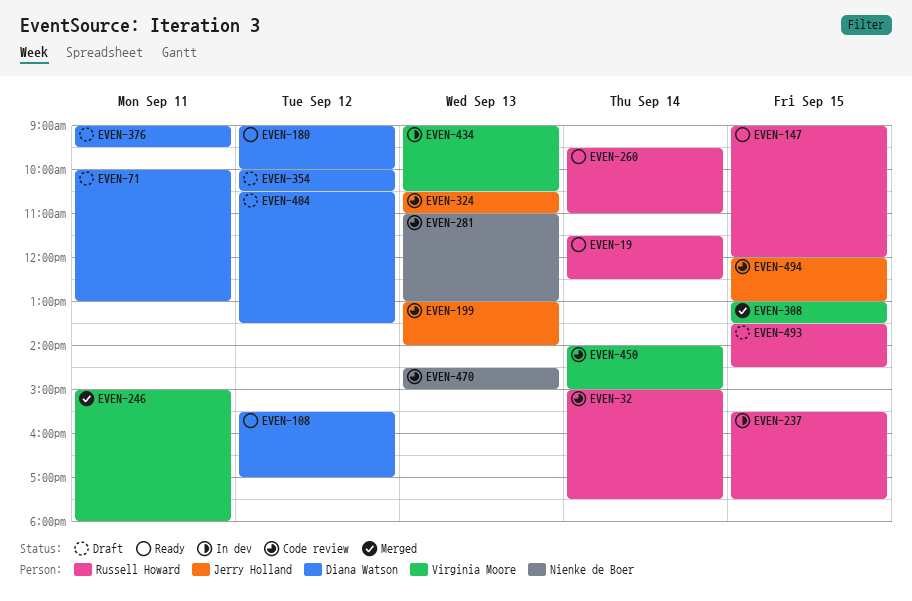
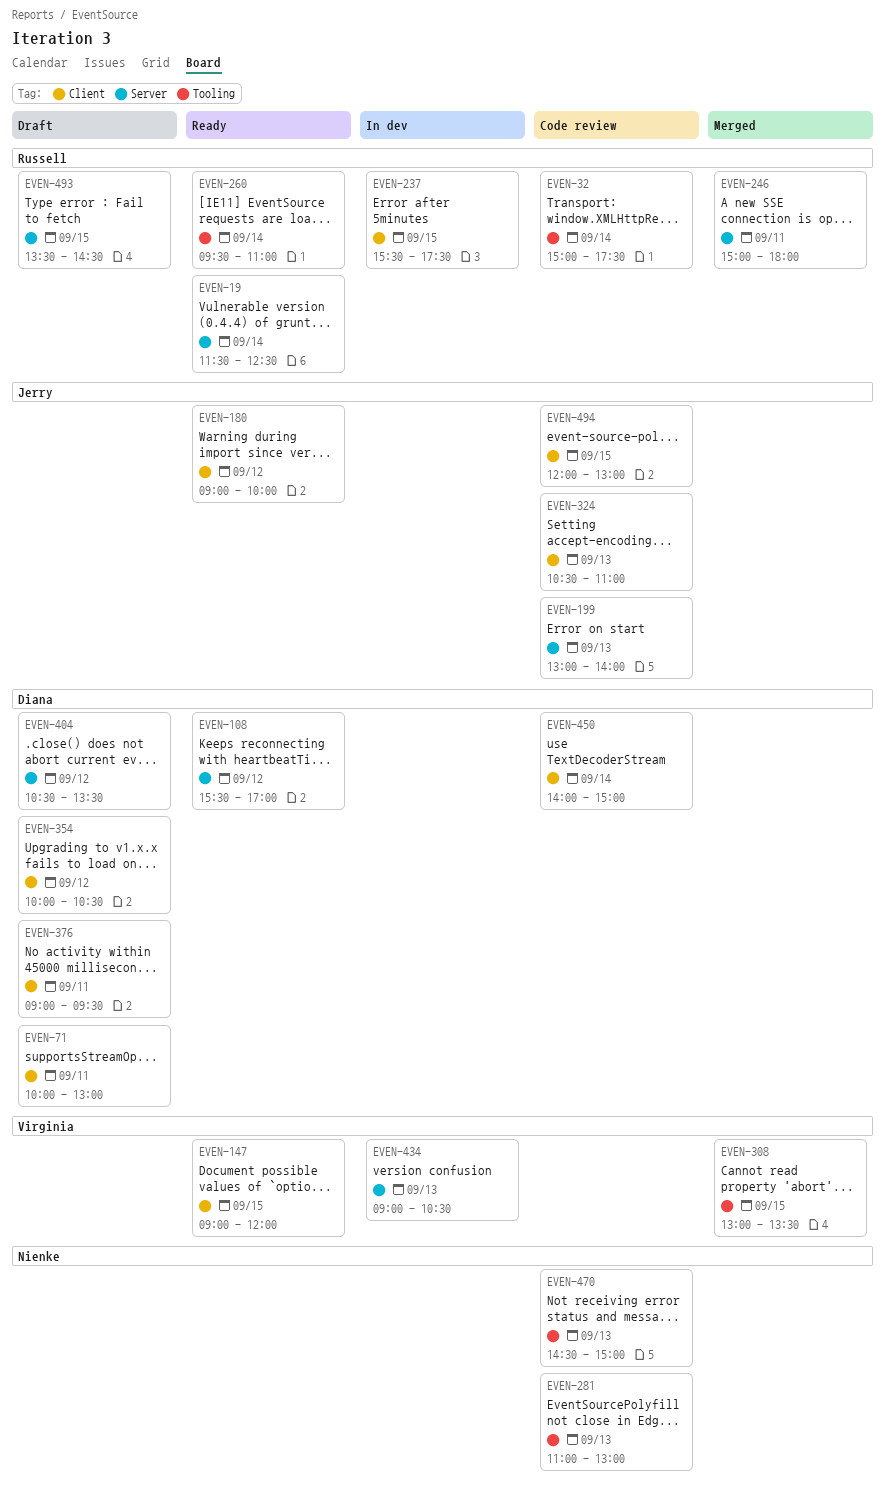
EVEN-147, owner: Russell Howard -> Virginia Moore
EVEN-180, owner: Diana Watson -> Jerry Holland
EVEN-246, owner: Virginia Moore -> Russell Howard
EVEN-450, owner: Virginia Moore -> Diana Watson

